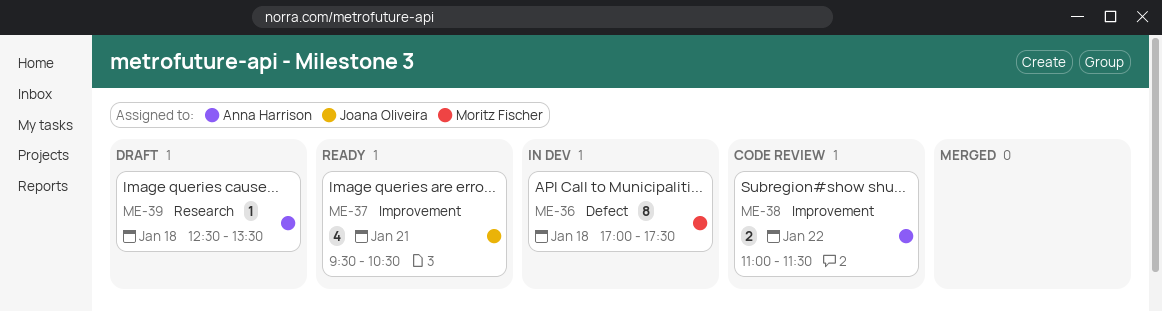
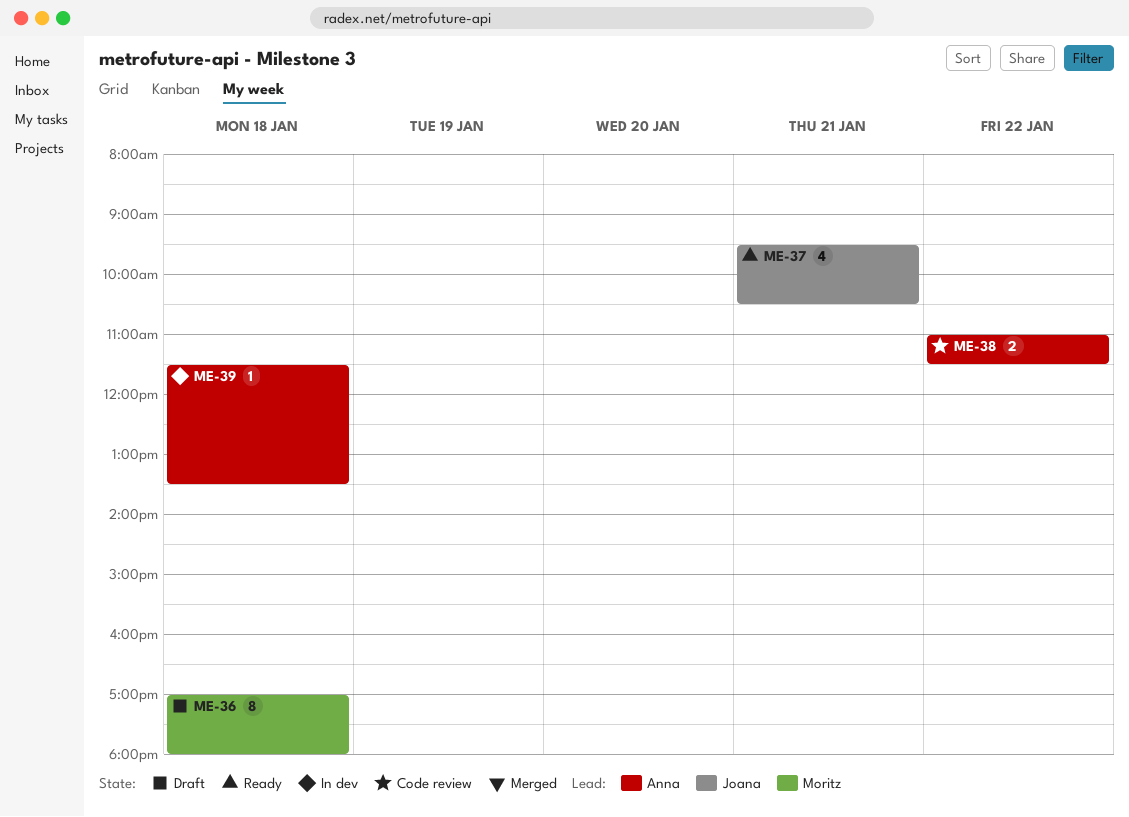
ME-36, status: In dev -> Draft
ME-36, ends: 17:30 -> 18:00
ME-39, status: Draft -> In dev
ME-39, begins: 12:30 -> 11:30

